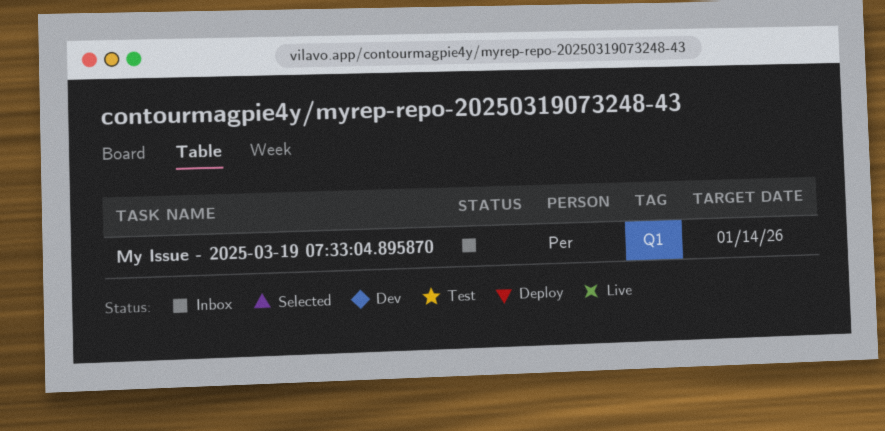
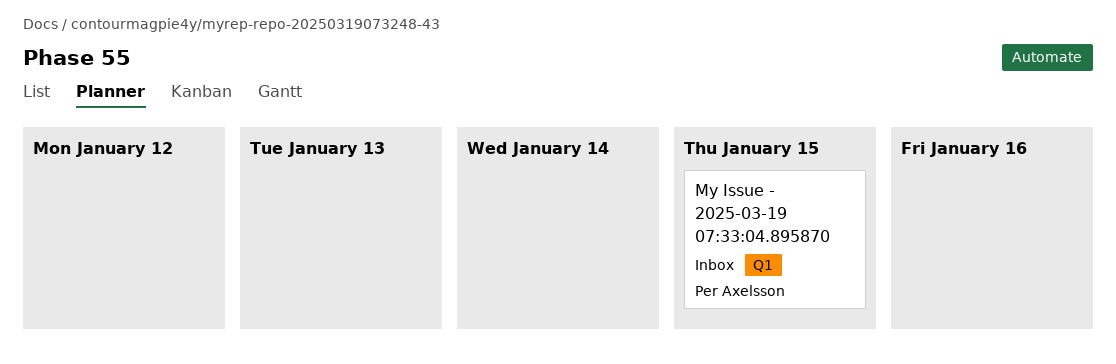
My Issue - 2025-03-19 07:33:04.895870, due: Jan 14 -> Jan 15

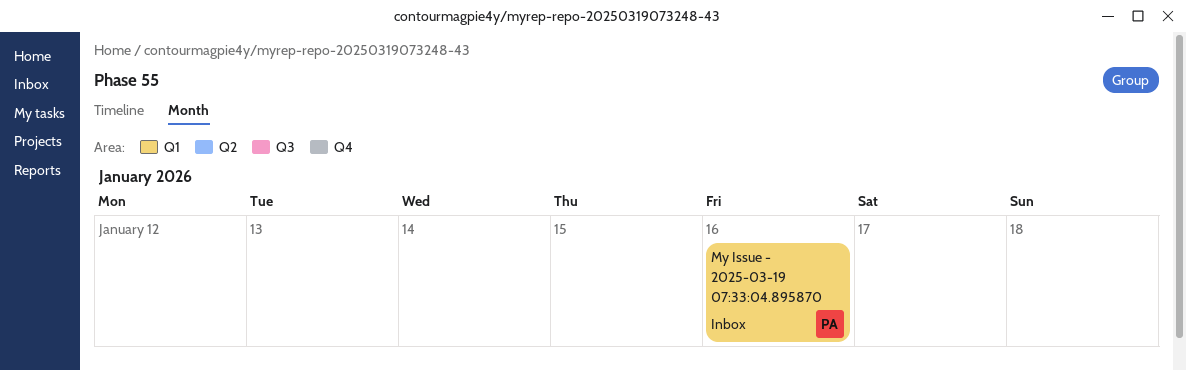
My Issue - 2025-03-19 07:33:04.895870, due: Jan 15 -> Jan 16

